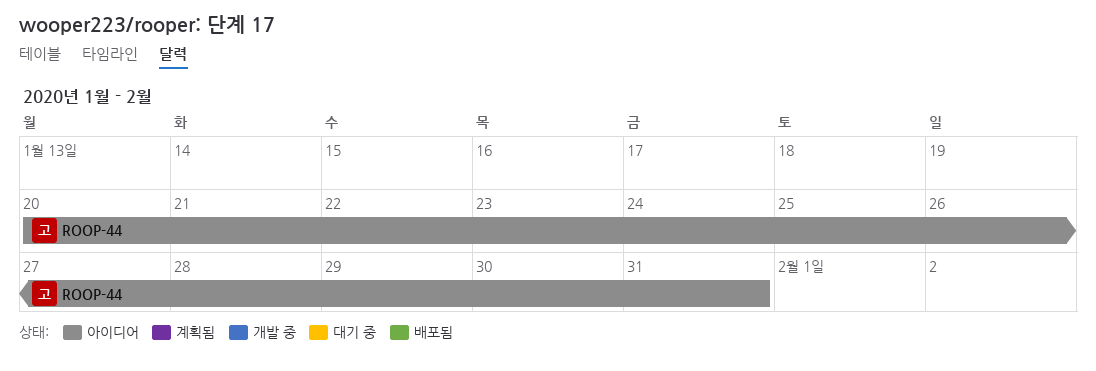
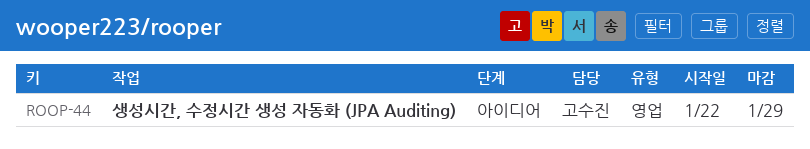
ROOP-44, start: Jan 20 -> Jan 22
ROOP-44, due: Jan 31 -> Jan 29

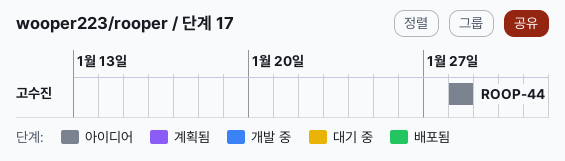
ROOP-44, start: Jan 22 -> Jan 28
ROOP-44, due: Jan 29 -> Jan 28

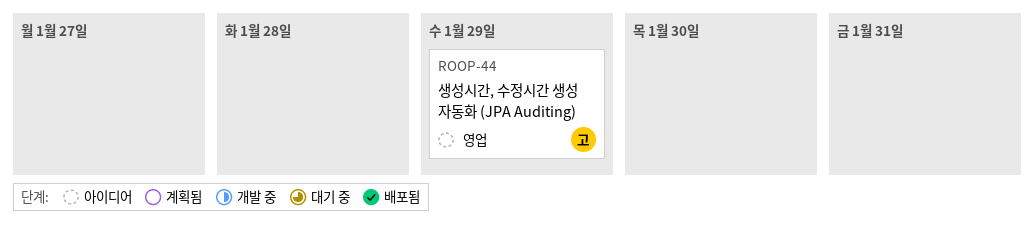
ROOP-44, due: Jan 28 -> Jan 29

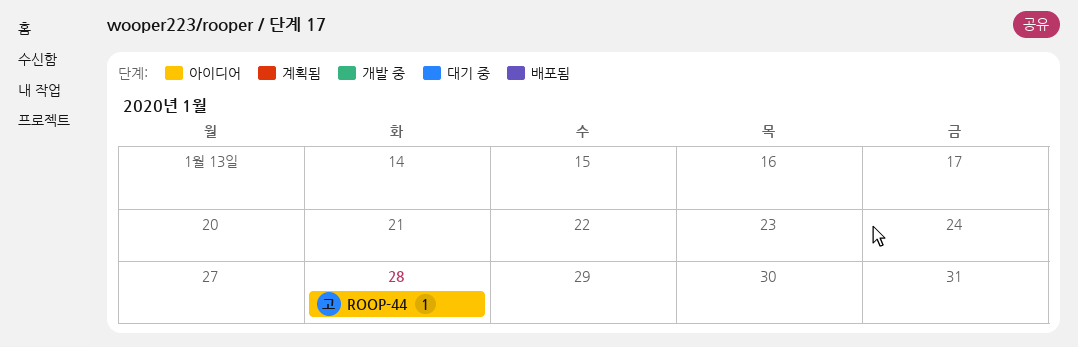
ROOP-44, due: Jan 29 -> Jan 28

